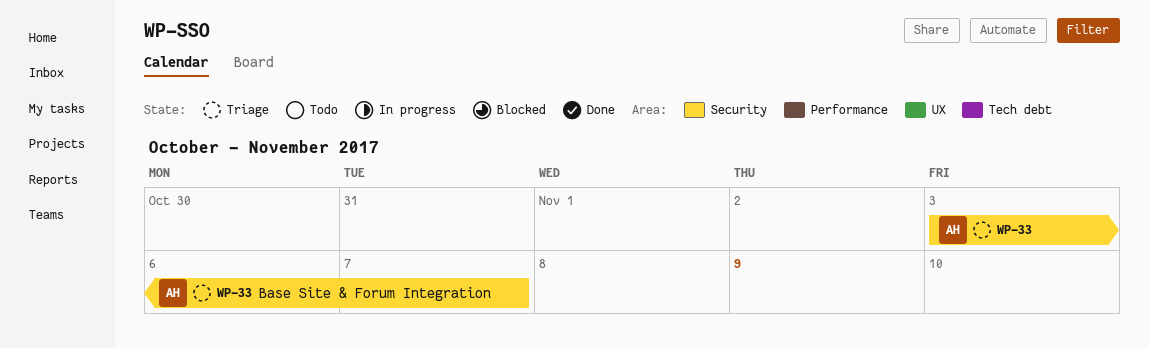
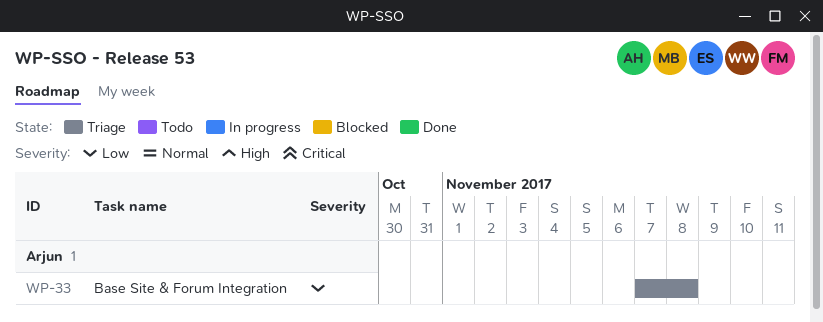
WP-33, start: Nov 3 -> Nov 7
WP-33, due: Nov 7 -> Nov 8

